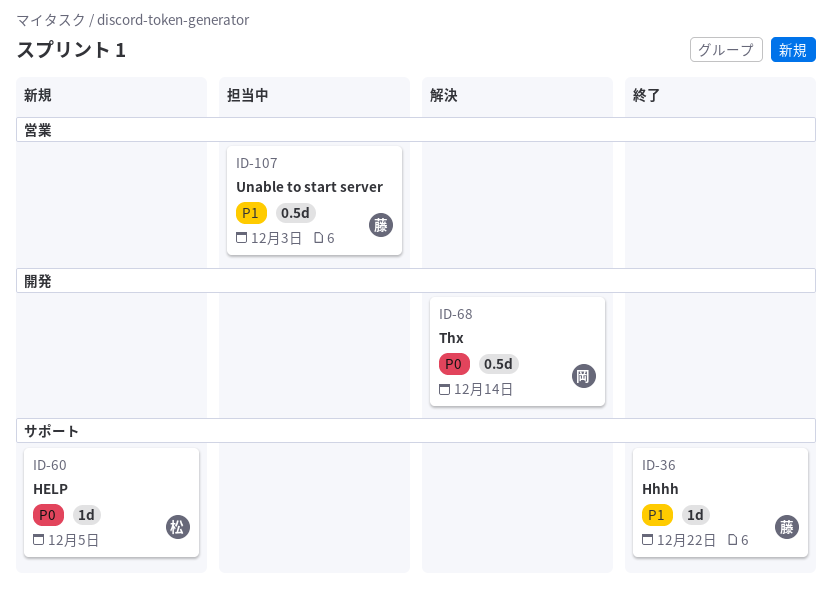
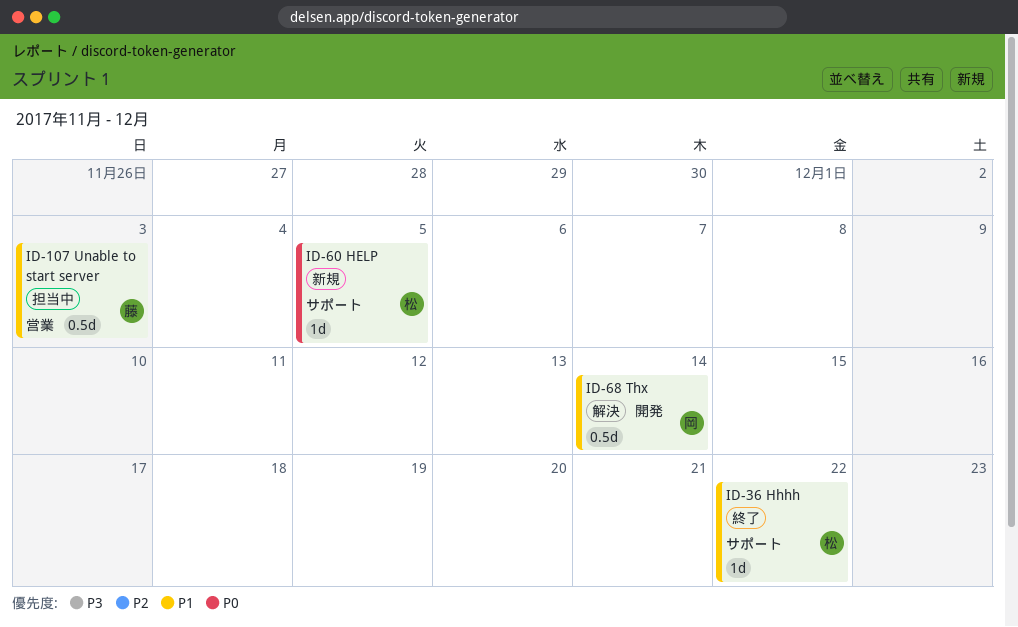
ID-36, owner: 藤 -> 松
ID-68, priority: P0 -> P1

